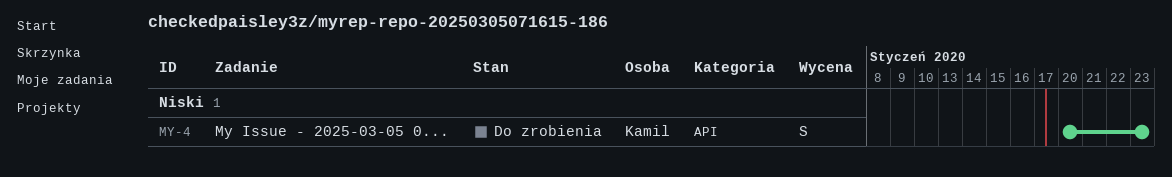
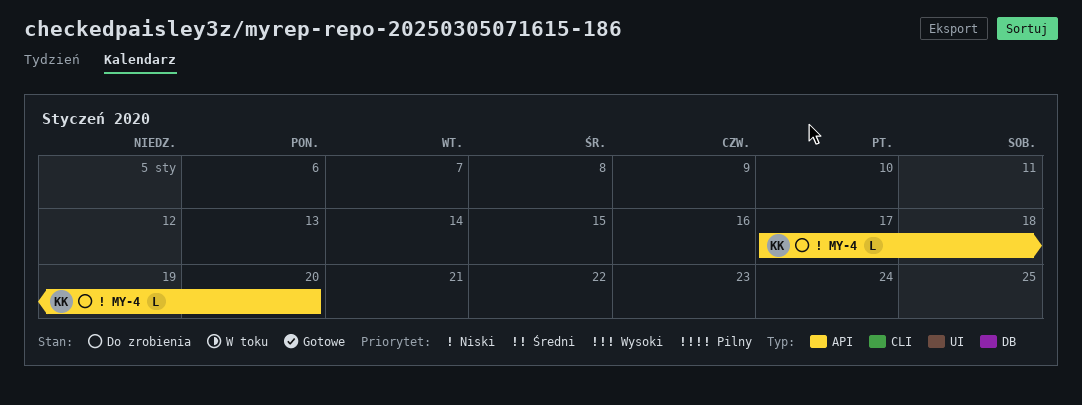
MY-4, estimate: S -> L
MY-4, start: Jan 20 -> Jan 17
MY-4, due: Jan 23 -> Jan 20

